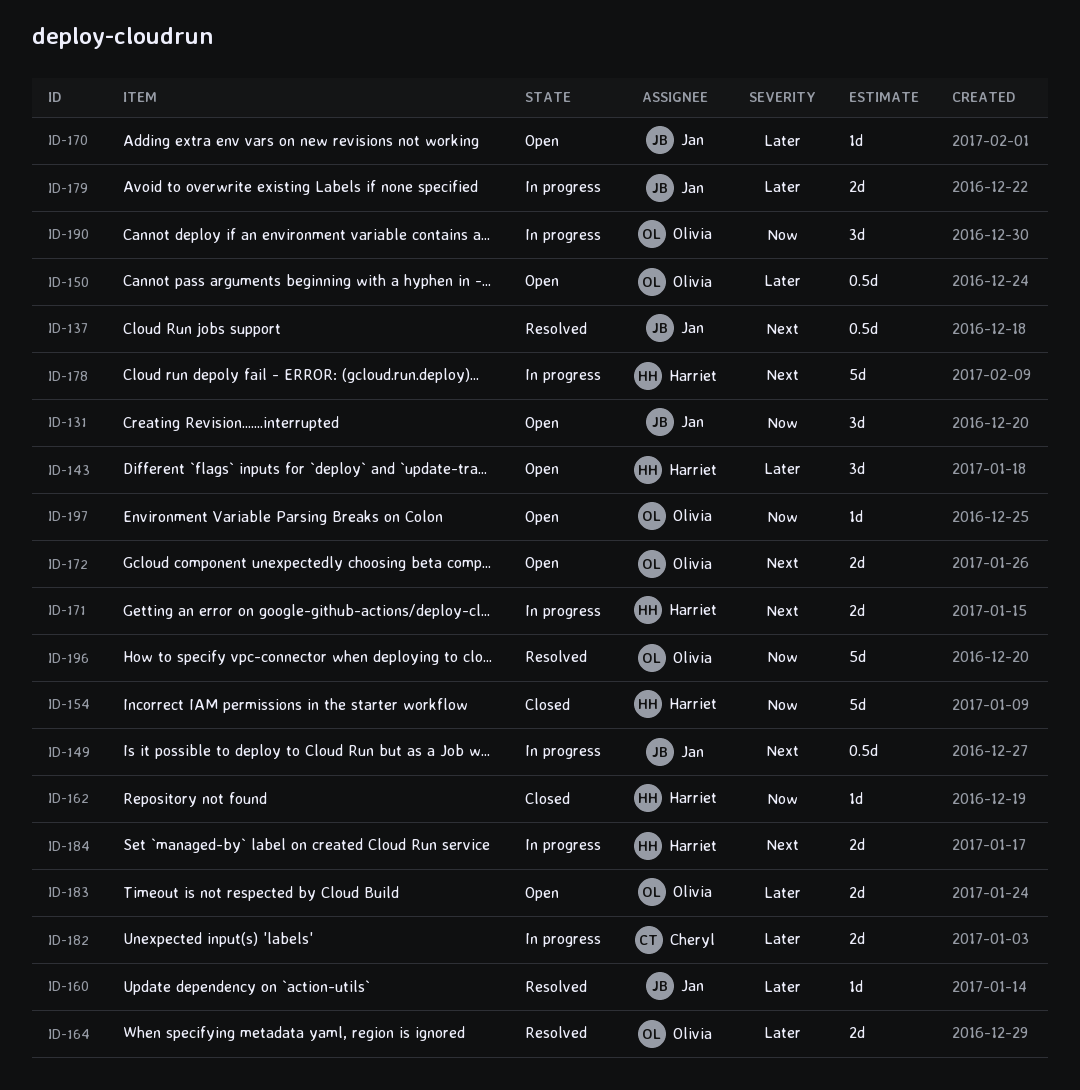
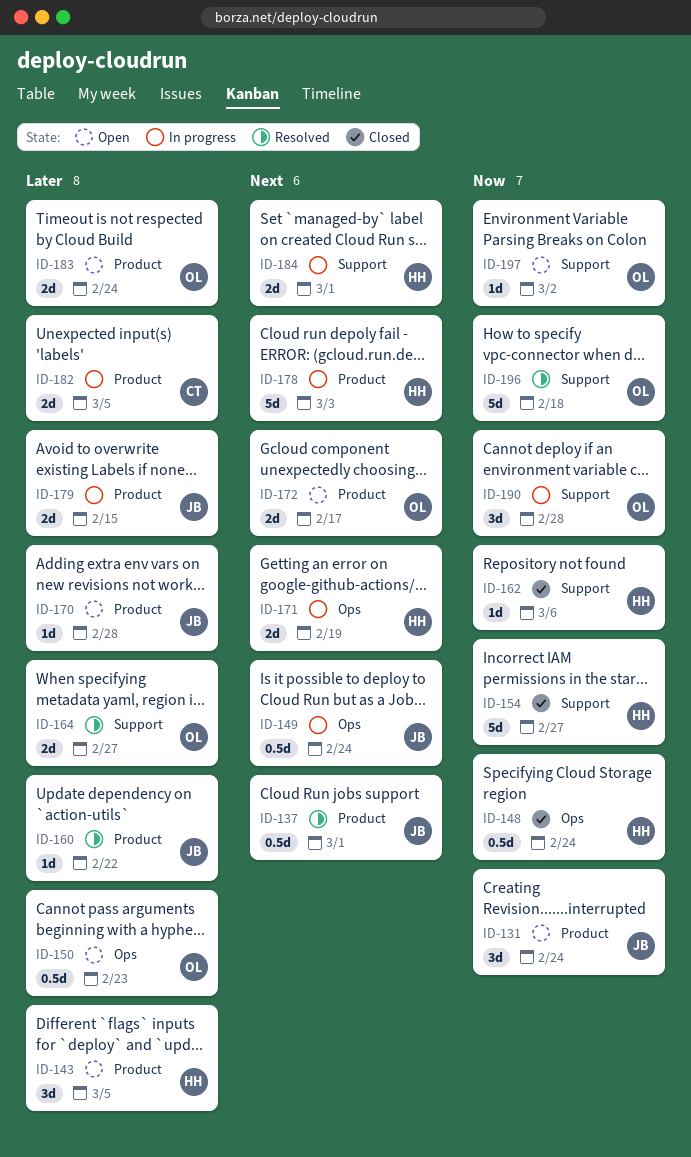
ID-148: none -> present

